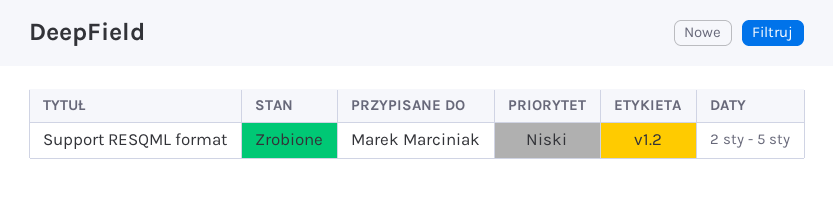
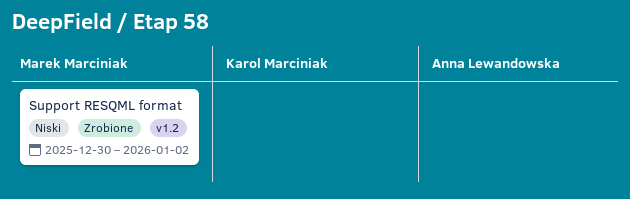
Support RESQML format, start: Jan 2 -> Dec 30
Support RESQML format, due: Jan 5 -> Jan 2

